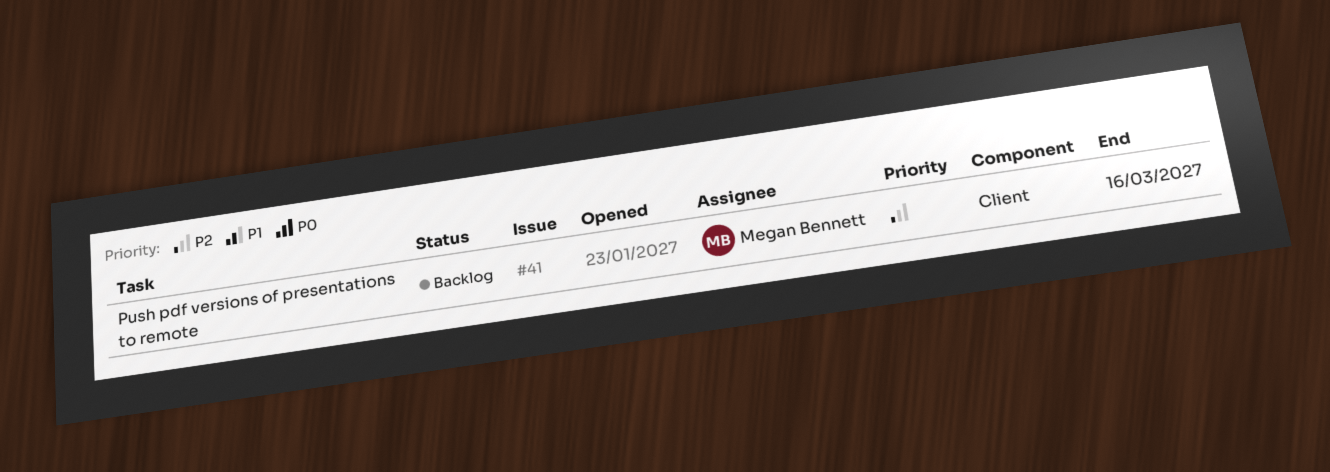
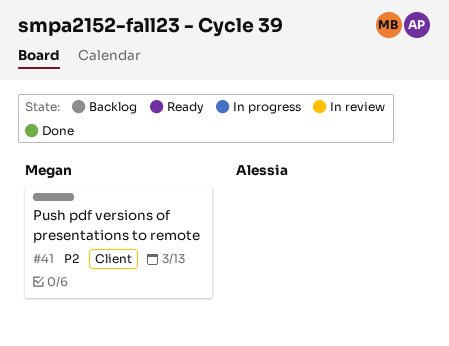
#41, due: Mar 16 -> Mar 13

